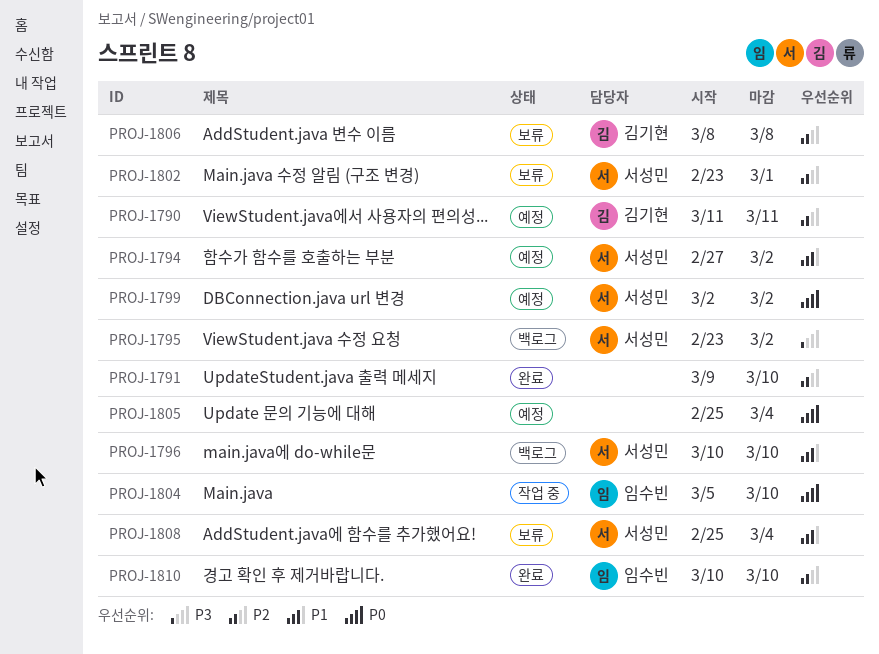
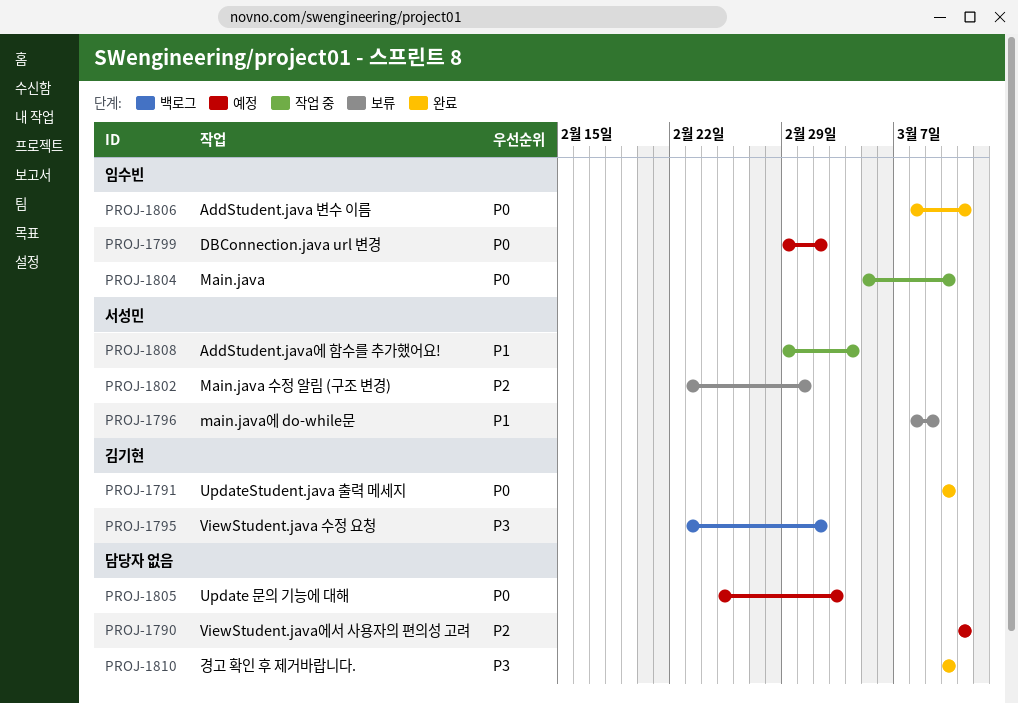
PROJ-1790, owner: 김기현 -> none
PROJ-1791, owner: none -> 김기현
PROJ-1791, priority: P2 -> P0
PROJ-1791, start: Mar 9 -> Mar 10
PROJ-1794: present -> none
PROJ-1795, owner: 서성민 -> 김기현
PROJ-1796, status: 백로그 -> 보류
PROJ-1796, start: Mar 10 -> Mar 8
PROJ-1796, due: Mar 10 -> Mar 9
PROJ-1799, owner: 서성민 -> 임수빈
PROJ-1799, start: Mar 2 -> Feb 29
PROJ-1805, due: Mar 4 -> Mar 3
PROJ-1806, status: 보류 -> 완료
PROJ-1806, owner: 김기현 -> 임수빈
PROJ-1806, priority: P2 -> P0
PROJ-1806, due: Mar 8 -> Mar 11
PROJ-1808, status: 보류 -> 작업 중
PROJ-1808, start: Feb 25 -> Feb 29
PROJ-1810, owner: 임수빈 -> none
PROJ-1810, priority: P2 -> P3

